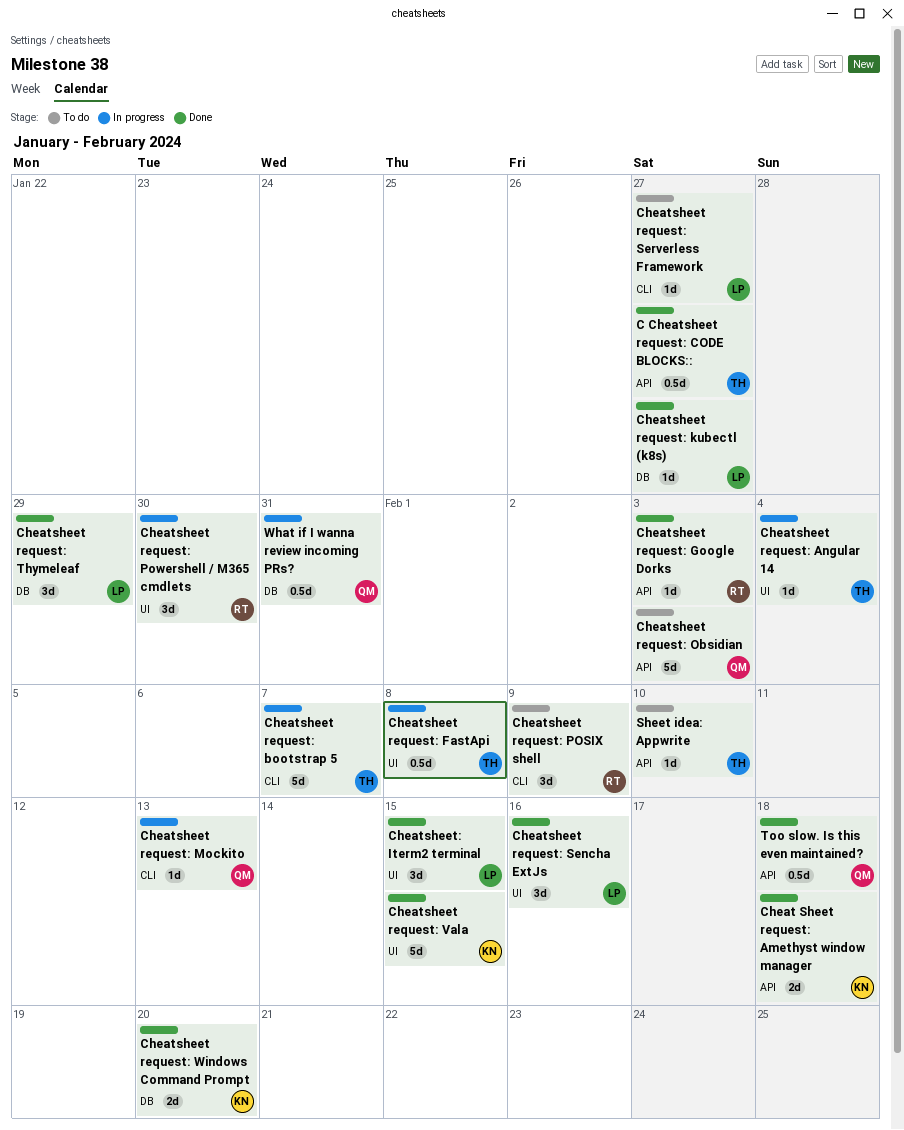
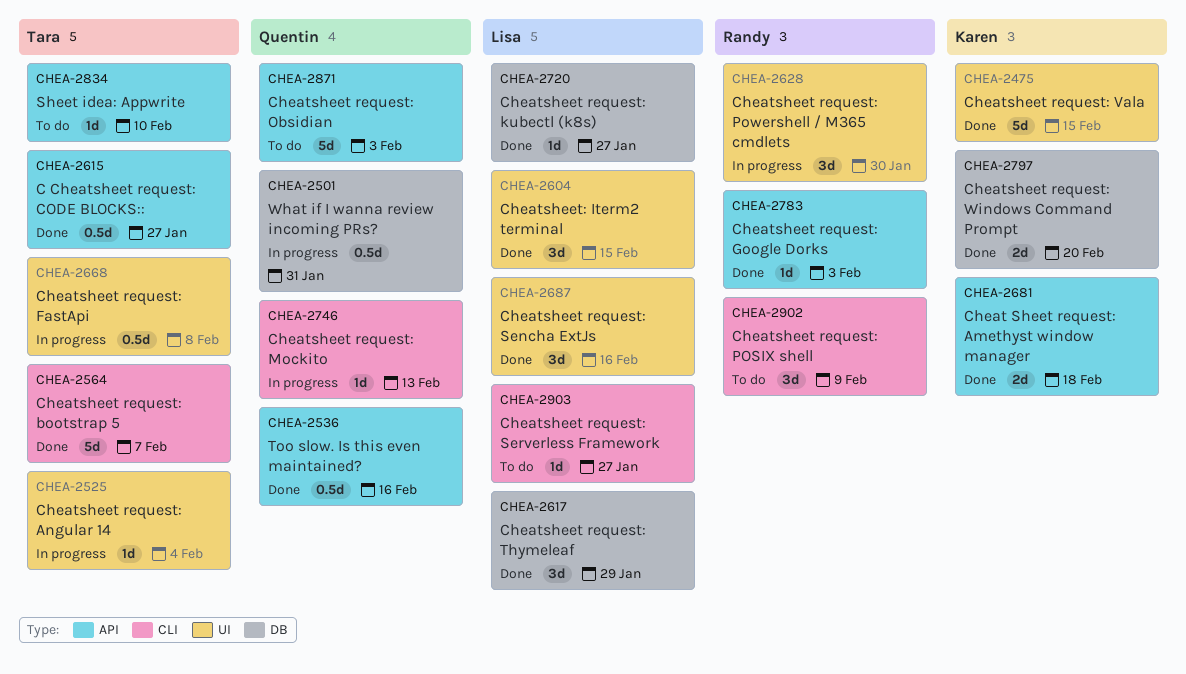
Cheatsheet request: bootstrap 5, status: In progress -> Done
Too slow. Is this even maintained?, due: Feb 18 -> Feb 16

